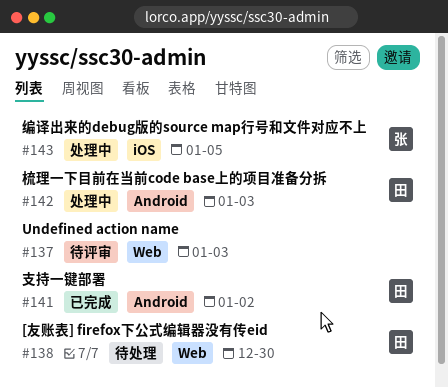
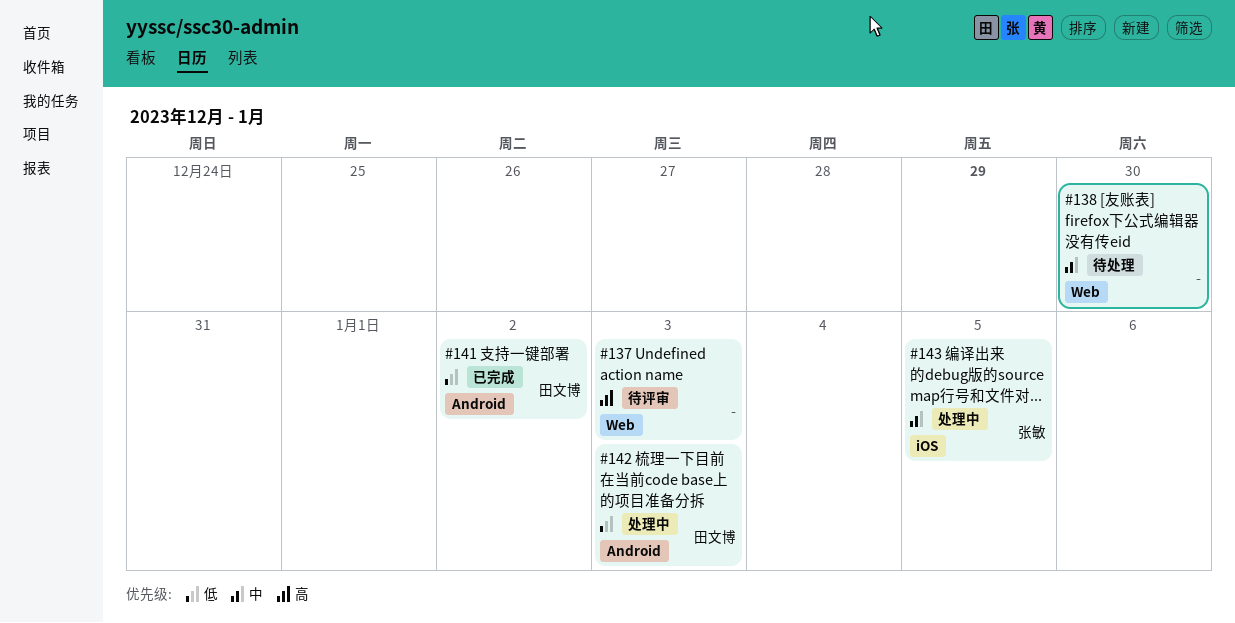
#138, owner: 田文博 -> none

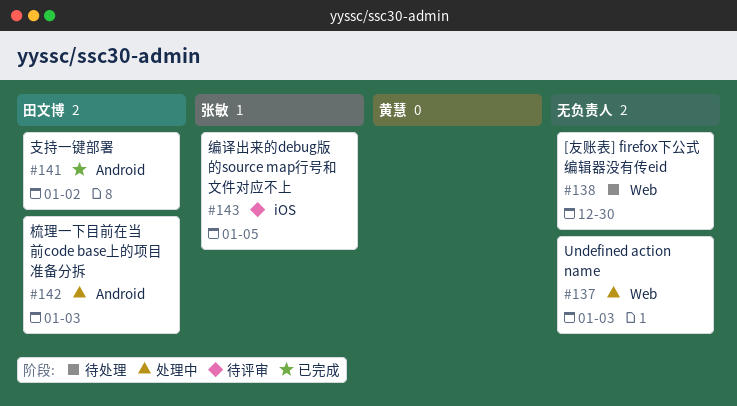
#137, status: 待评审 -> 处理中
#143, status: 处理中 -> 待评审

